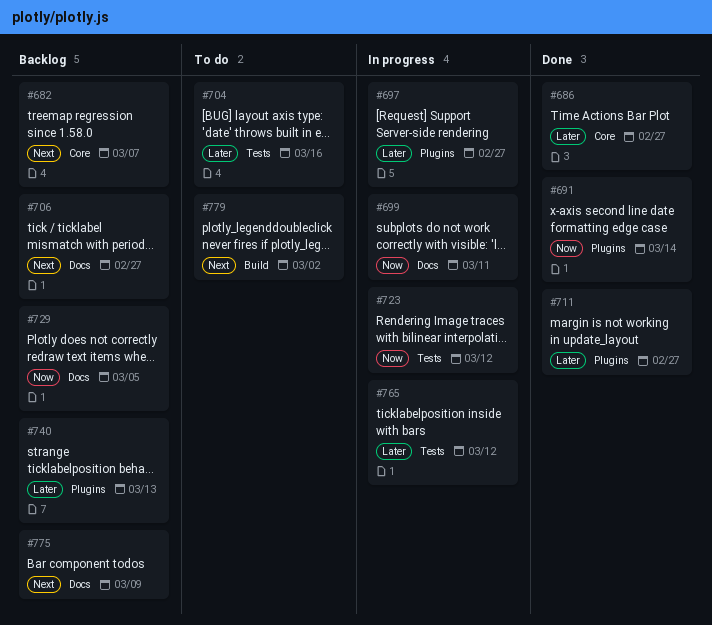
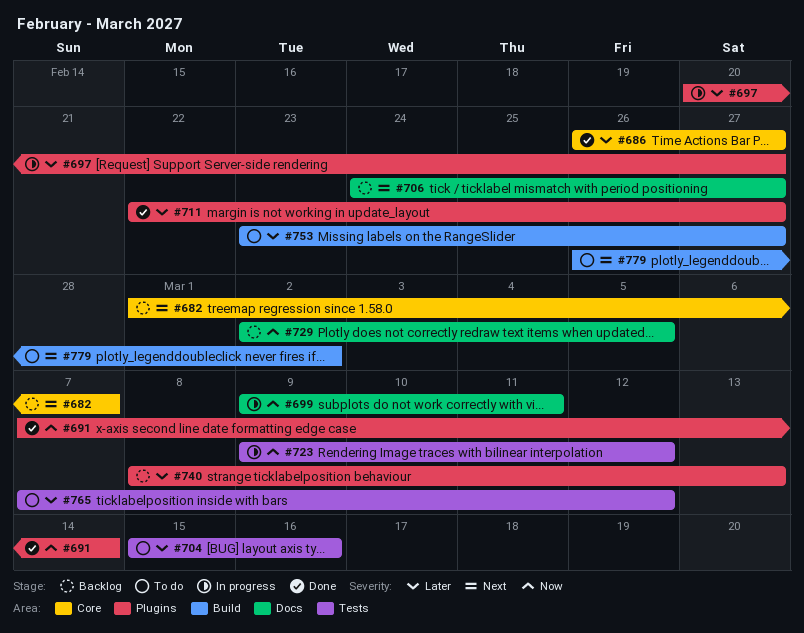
#753: none -> present
#765, status: In progress -> To do
#775: present -> none

